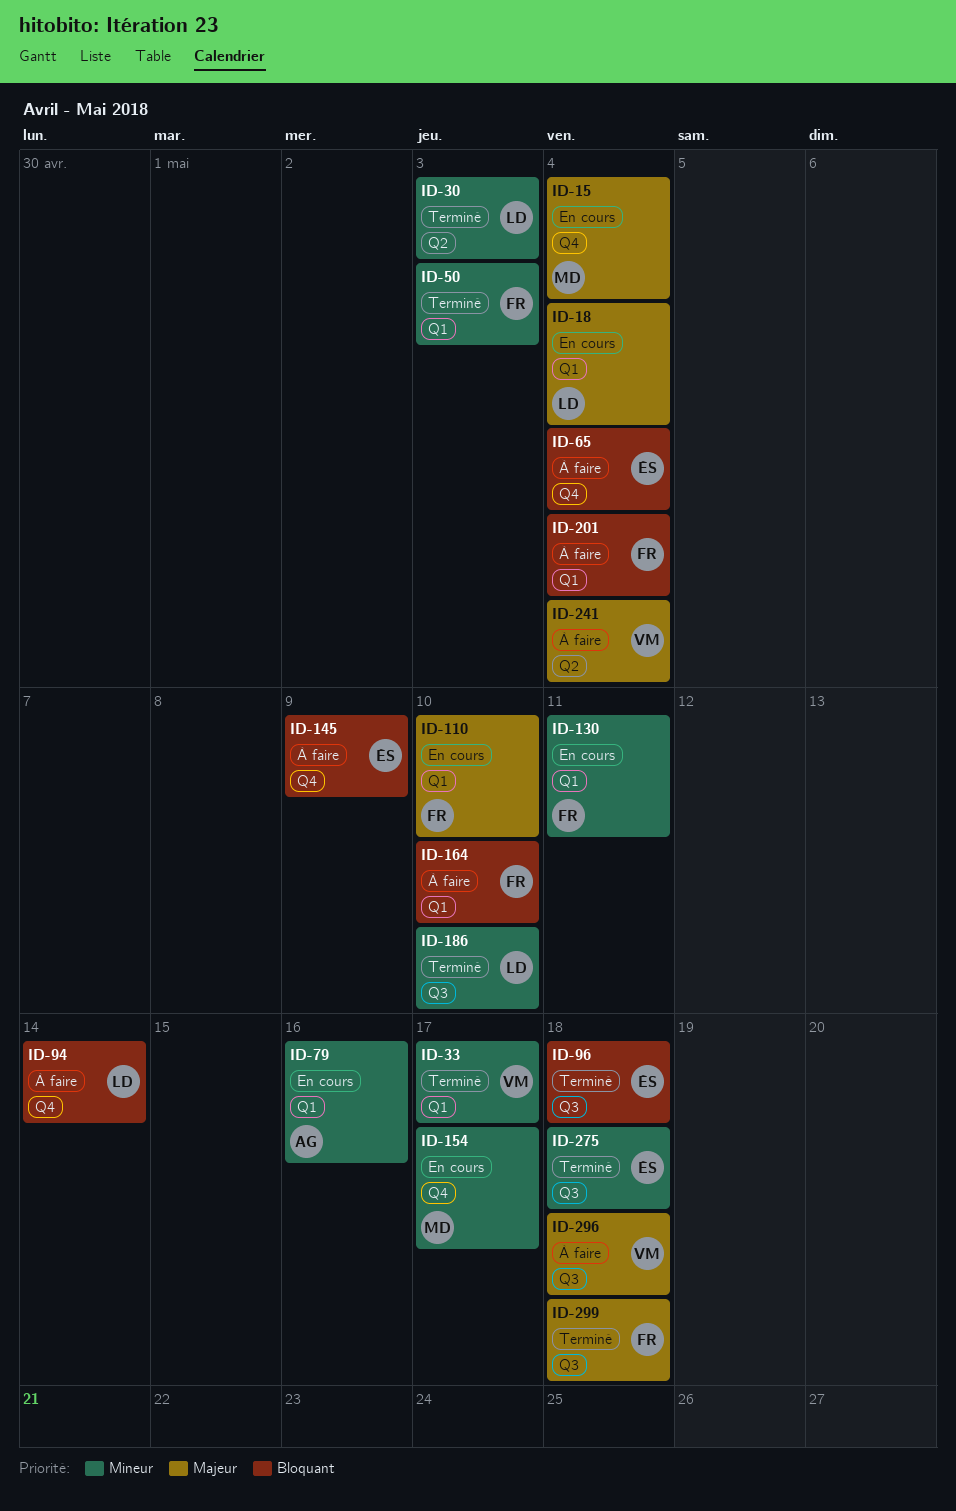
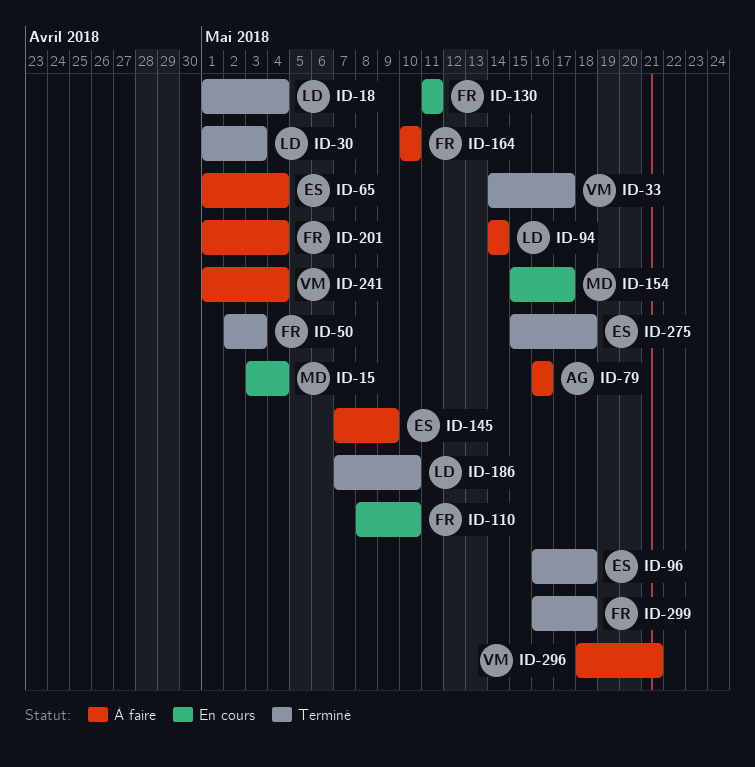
ID-18, status: En cours -> Terminé
ID-79, status: En cours -> À faire
ID-296, due: May 18 -> May 21

